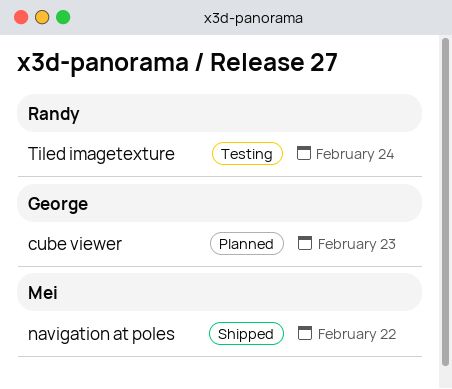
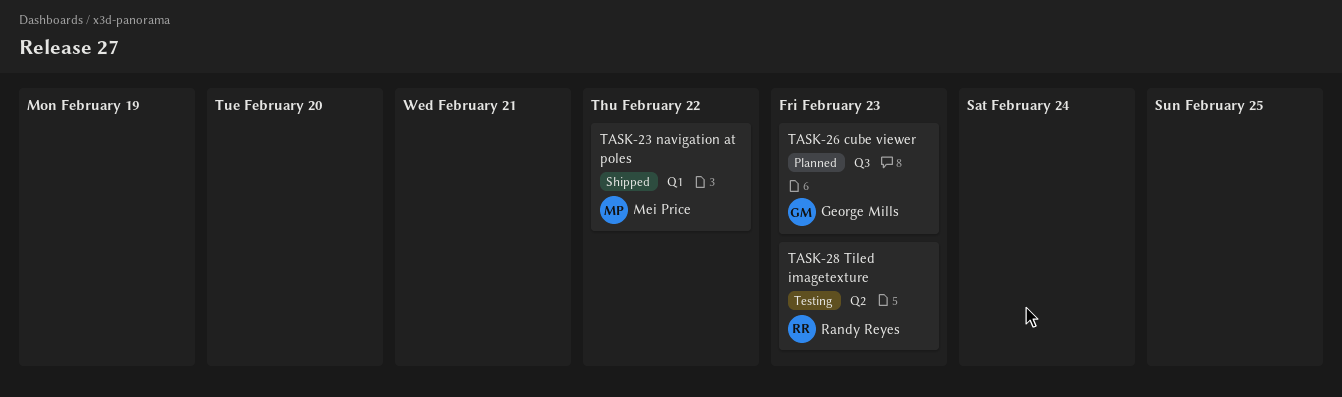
Tiled imagetexture, due: Feb 24 -> Feb 23

